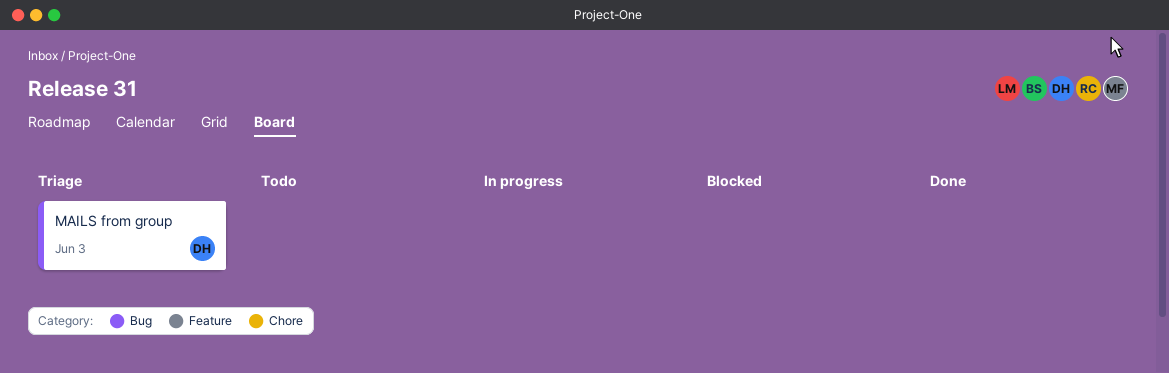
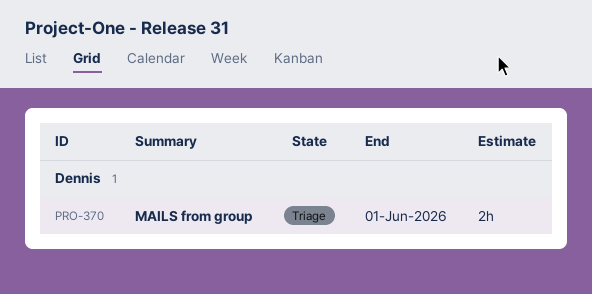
MAILS from group, due: Jun 3 -> Jun 1

